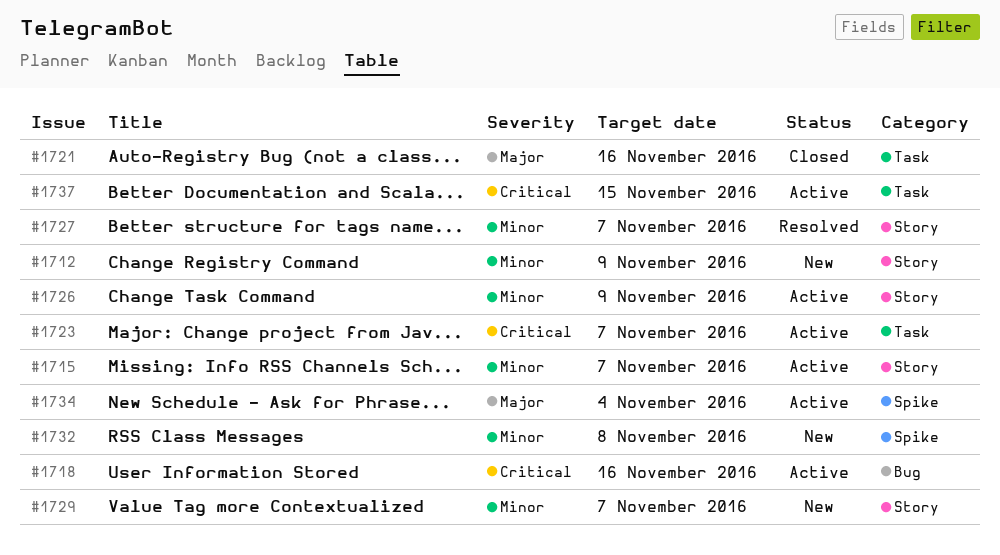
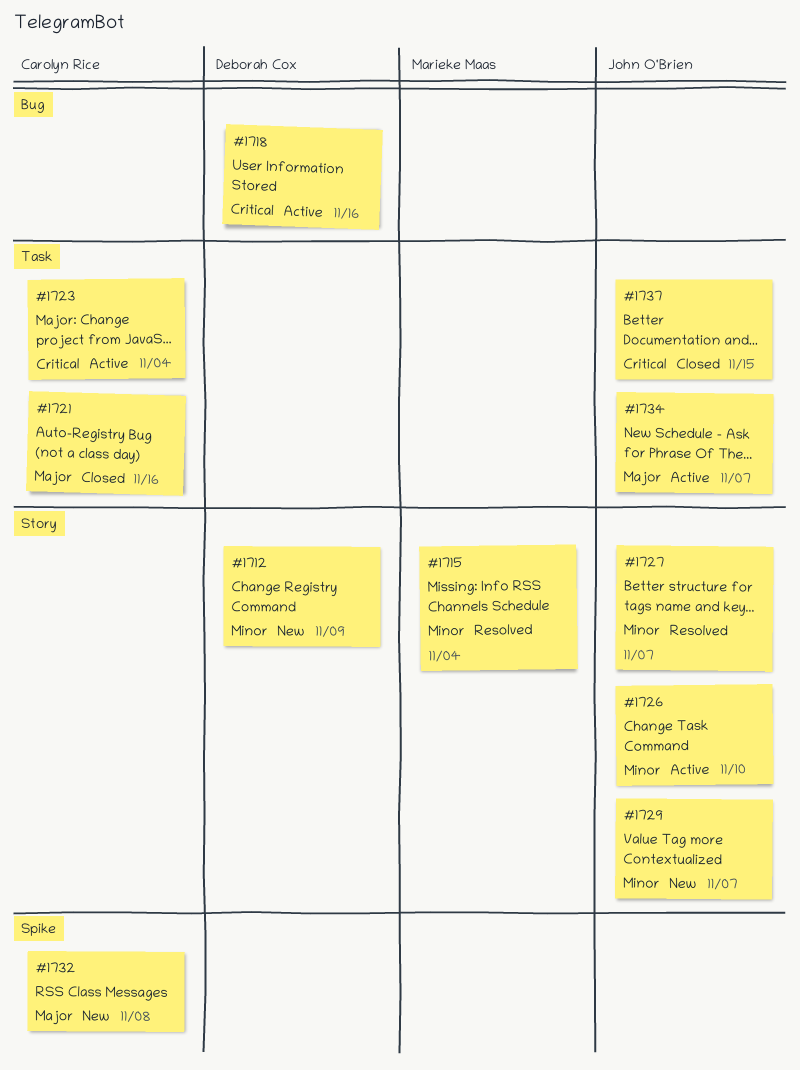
#1715, status: Active -> Resolved
#1715, due: Nov 7 -> Nov 4
#1723, due: Nov 7 -> Nov 4
#1726, due: Nov 9 -> Nov 10
#1732, priority: Minor -> Major
#1734, label: Spike -> Task
#1734, due: Nov 4 -> Nov 7
#1737, status: Active -> Closed

